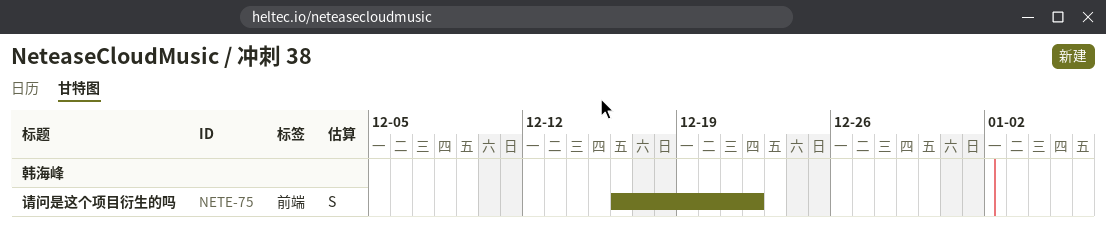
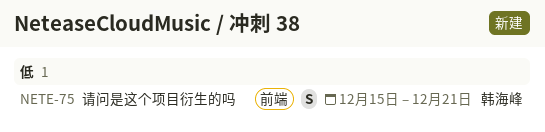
NETE-75, start: Dec 16 -> Dec 15
NETE-75, due: Dec 22 -> Dec 21

